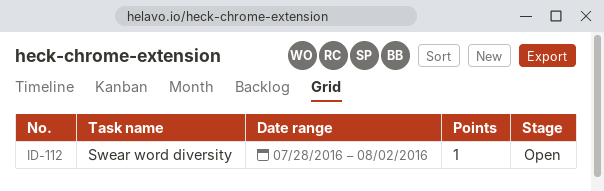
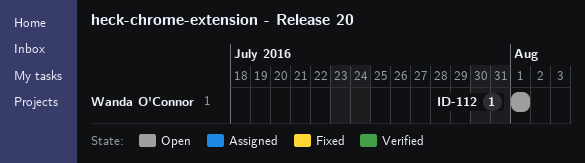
ID-112, start: Jul 28 -> Aug 1
ID-112, due: Aug 2 -> Aug 1

